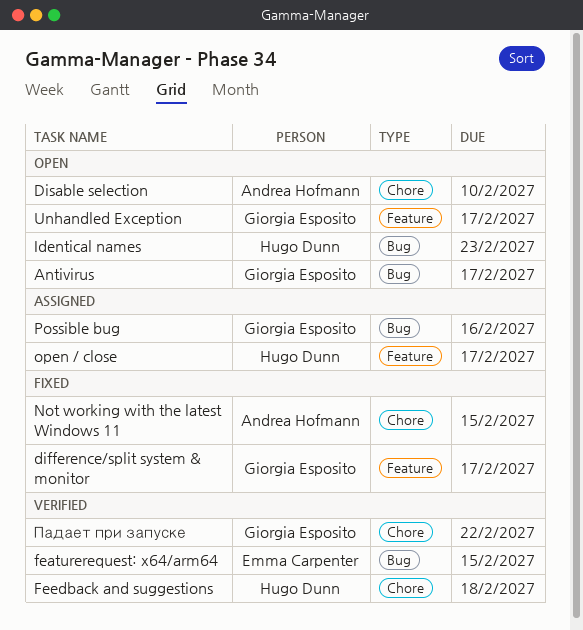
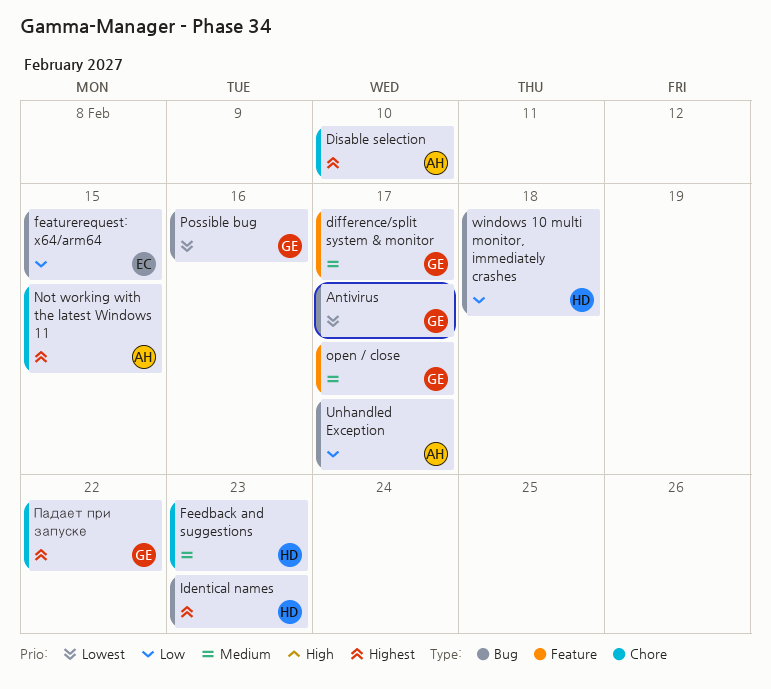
Feedback and suggestions, due: Feb 18 -> Feb 23
open / close, owner: Hugo Dunn -> Giorgia Esposito
Unhandled Exception, owner: Giorgia Esposito -> Andrea Hofmann
Unhandled Exception, label: Feature -> Bug
windows 10 multi monitor, immediately crashes: none -> present

